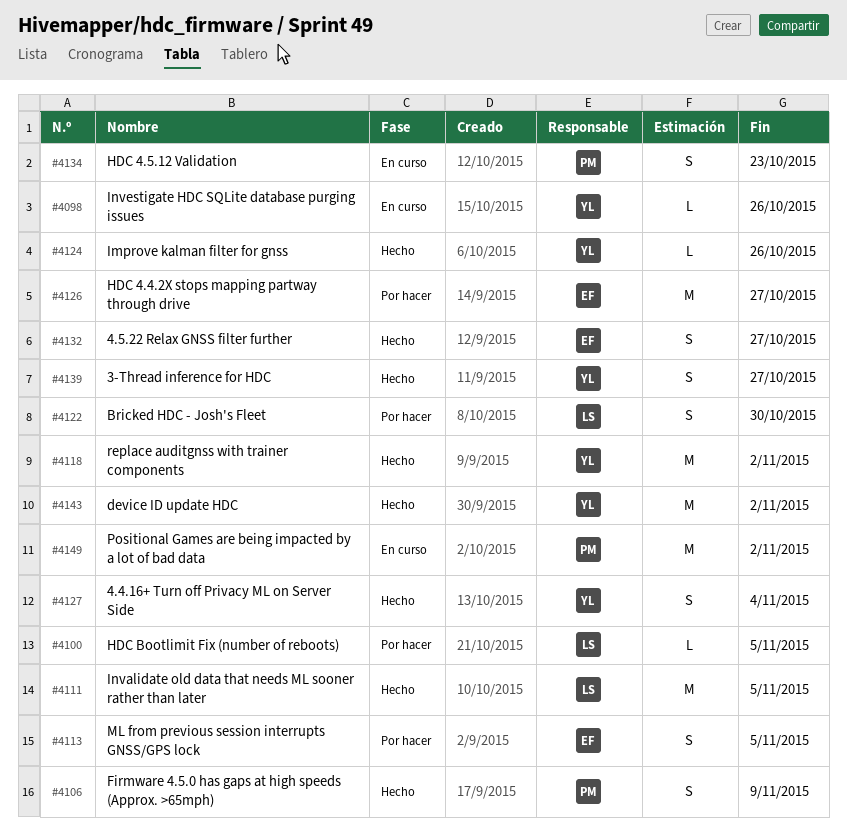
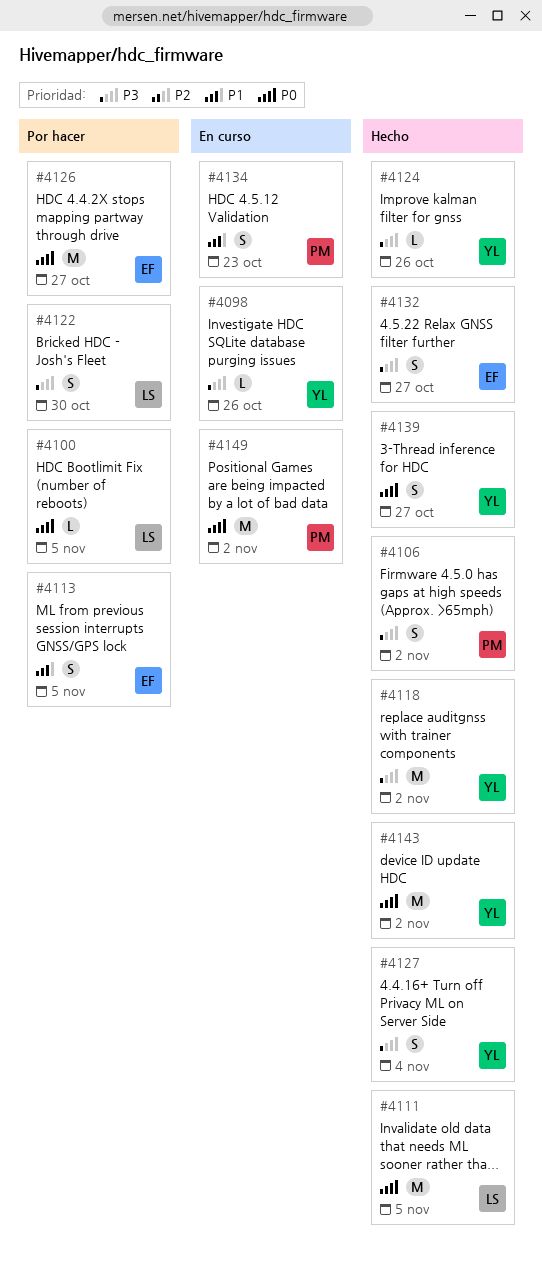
#4106, due: Nov 9 -> Nov 2

